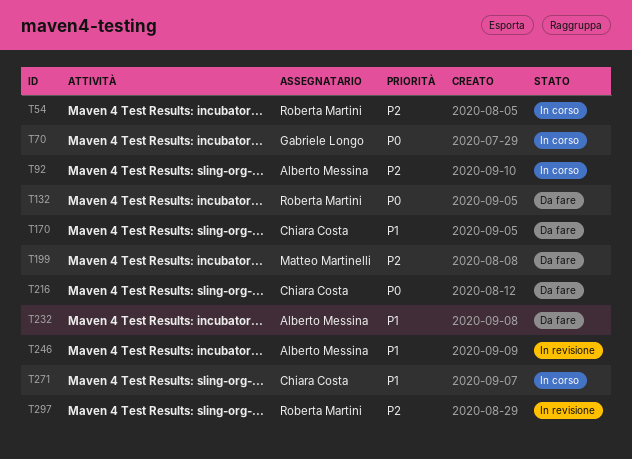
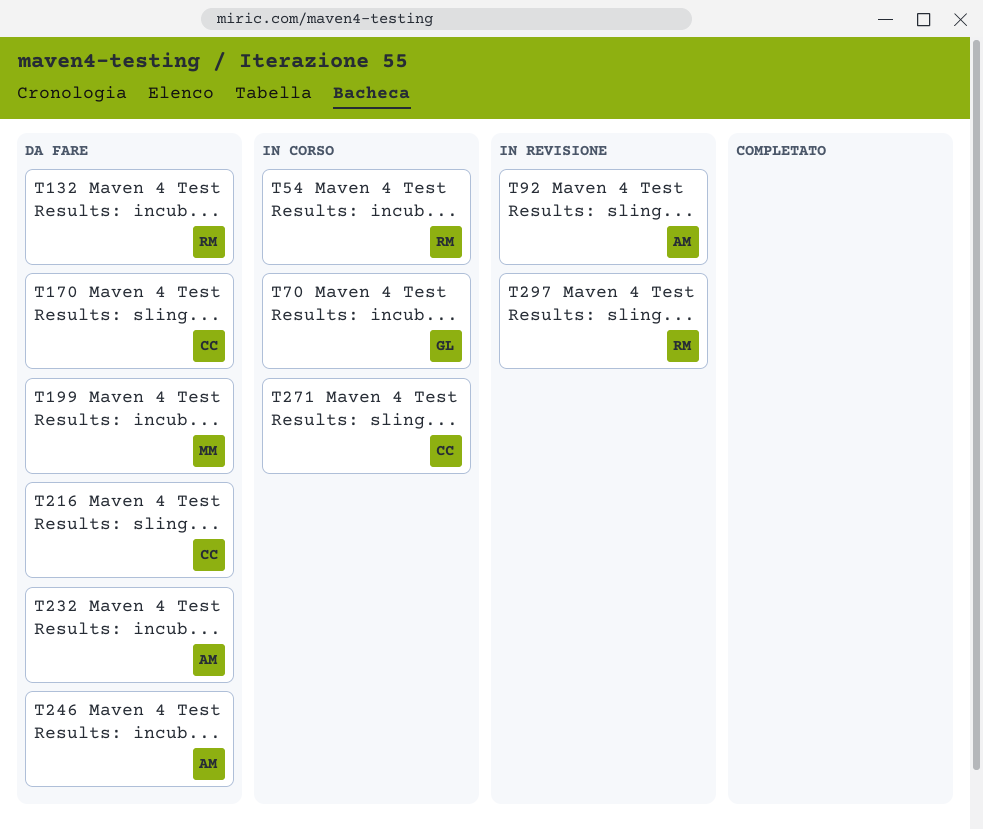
T92, status: In corso -> In revisione
T246, status: In revisione -> Da fare

